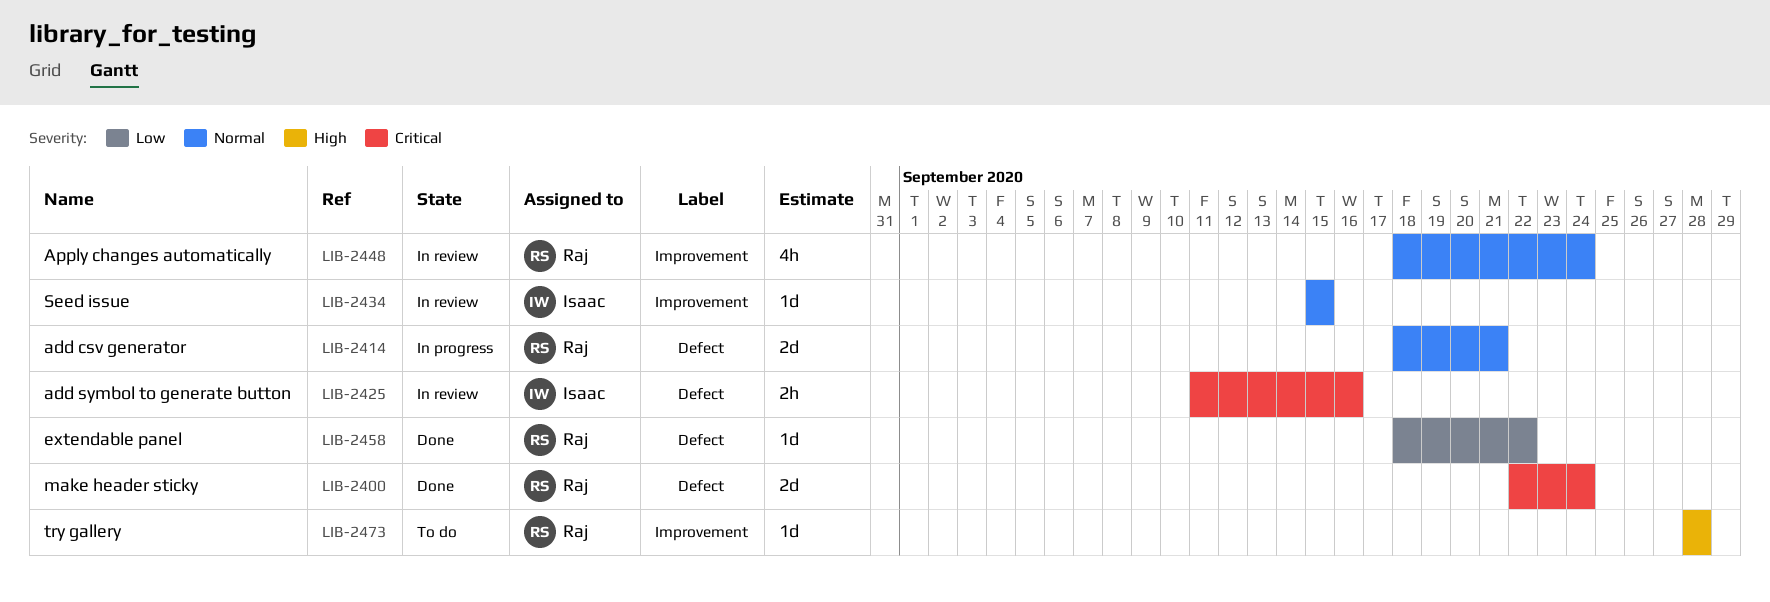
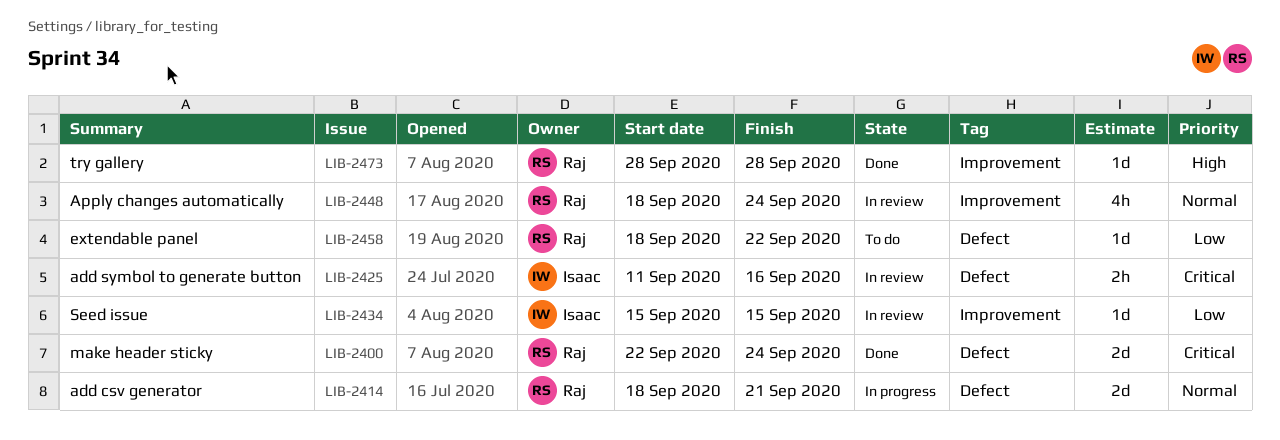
LIB-2434, priority: Normal -> Low
LIB-2458, status: Done -> To do
LIB-2473, status: To do -> Done

